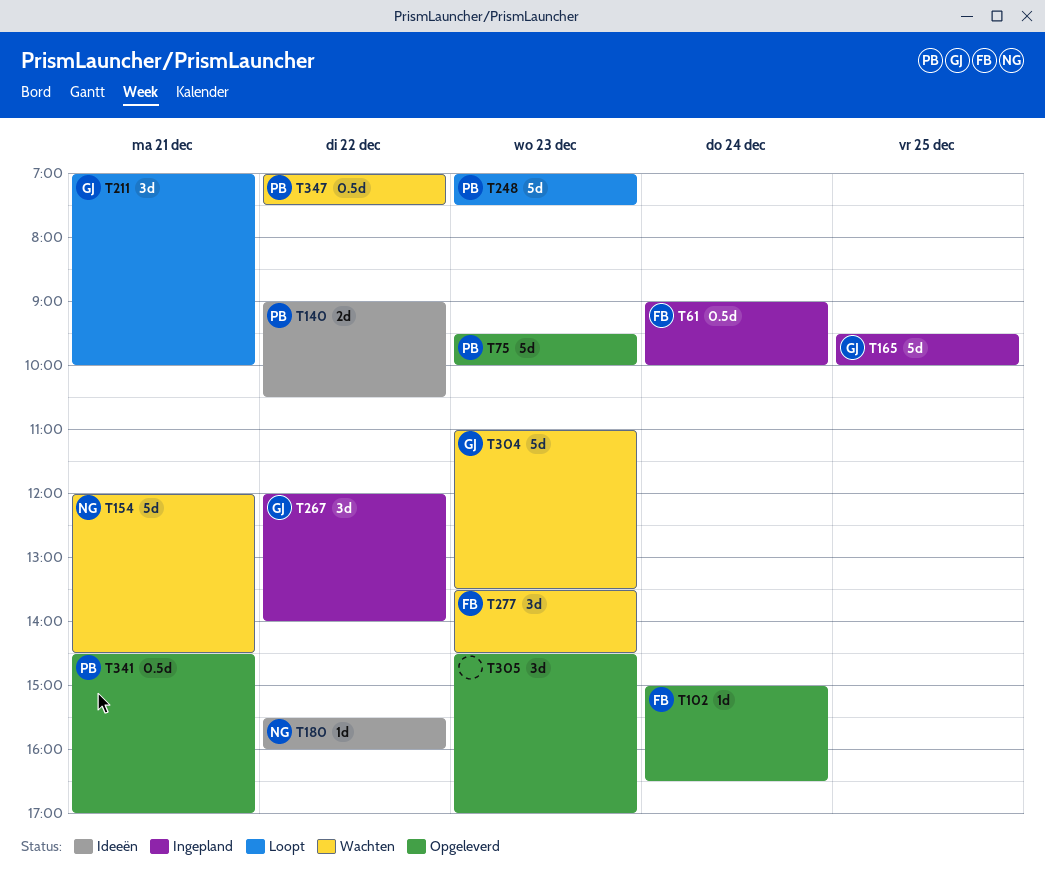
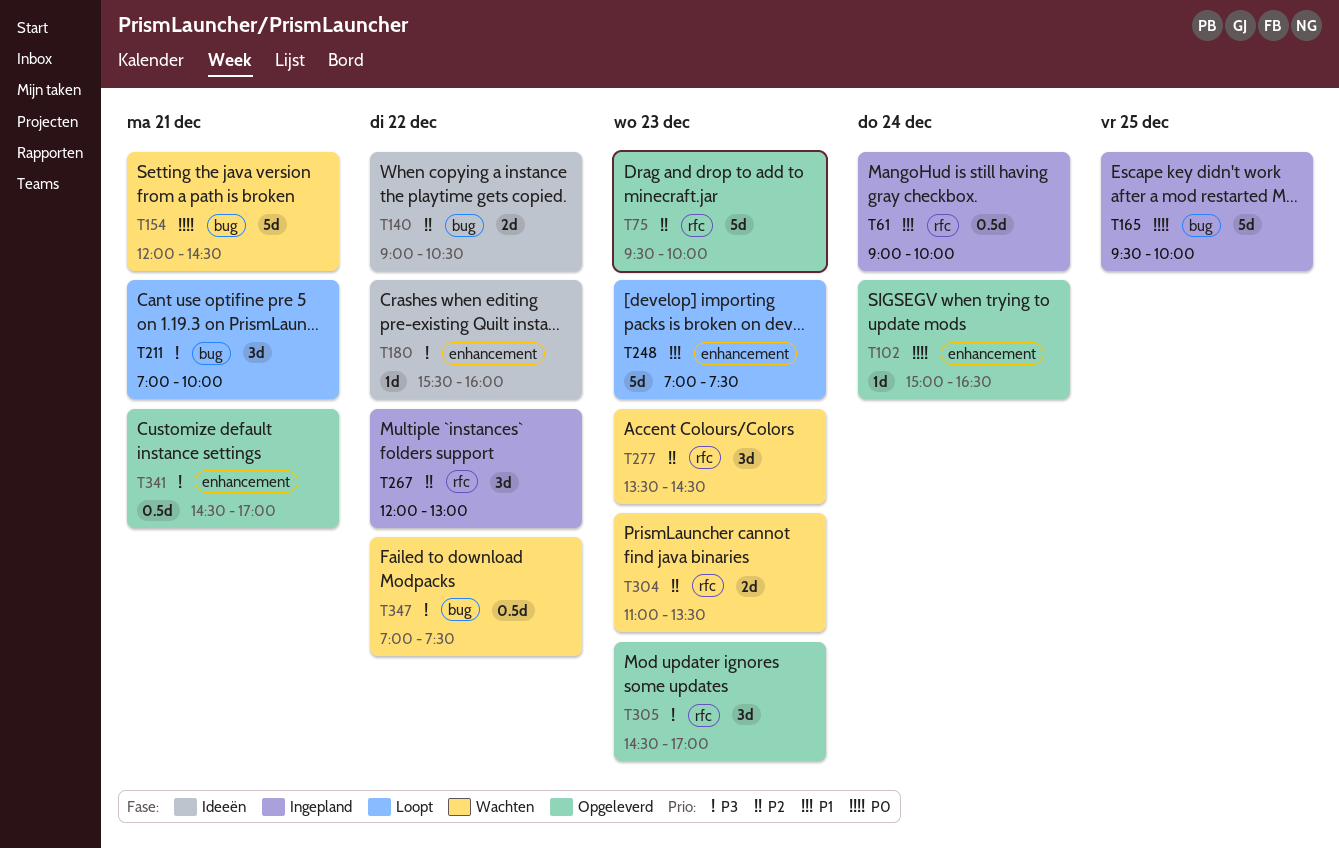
T267, ends: 14:00 -> 13:00
T304, estimate: 5d -> 2d

